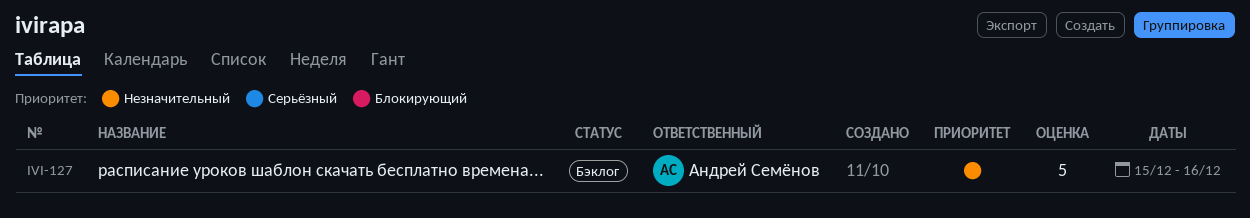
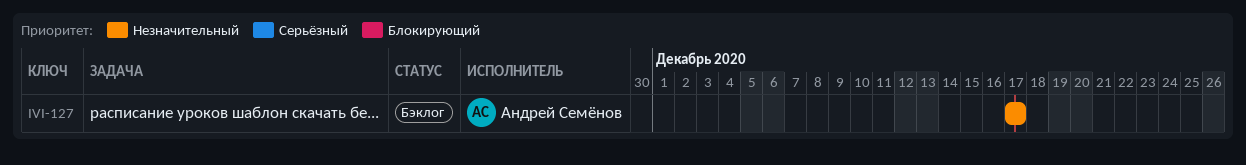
IVI-127, start: Dec 15 -> Dec 17
IVI-127, due: Dec 16 -> Dec 17

